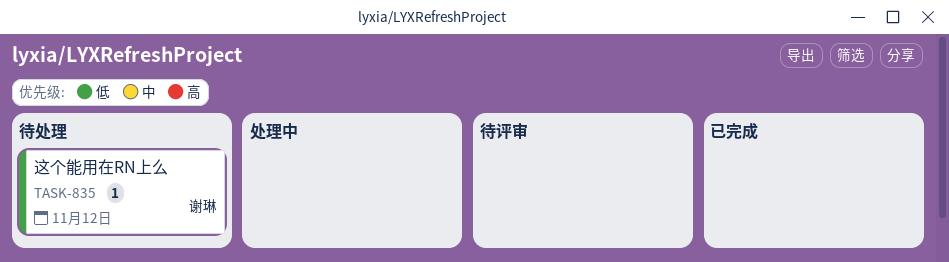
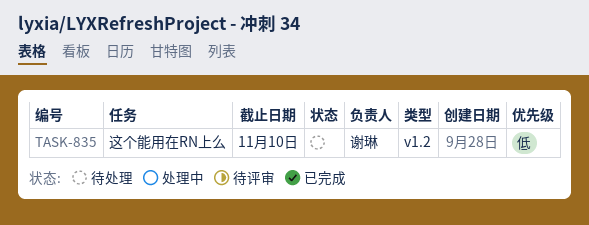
TASK-835, due: Nov 12 -> Nov 10

